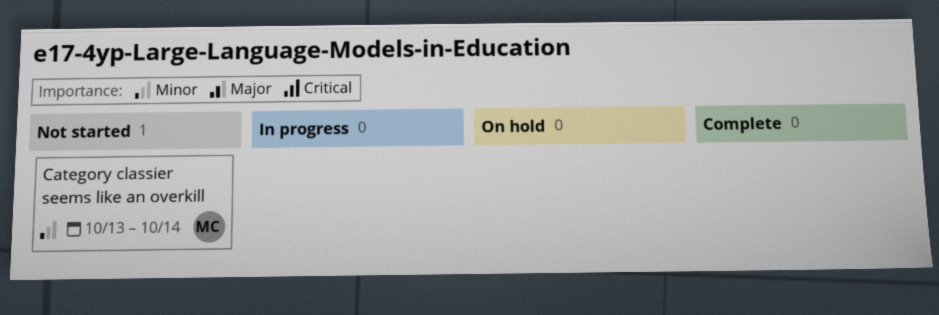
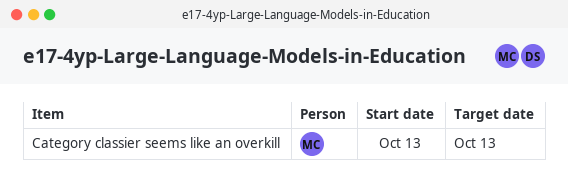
Category classier seems like an overkill, due: Oct 14 -> Oct 13

